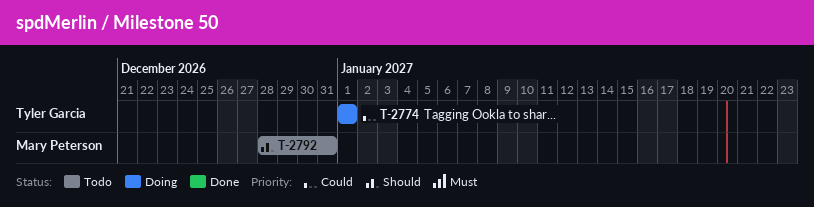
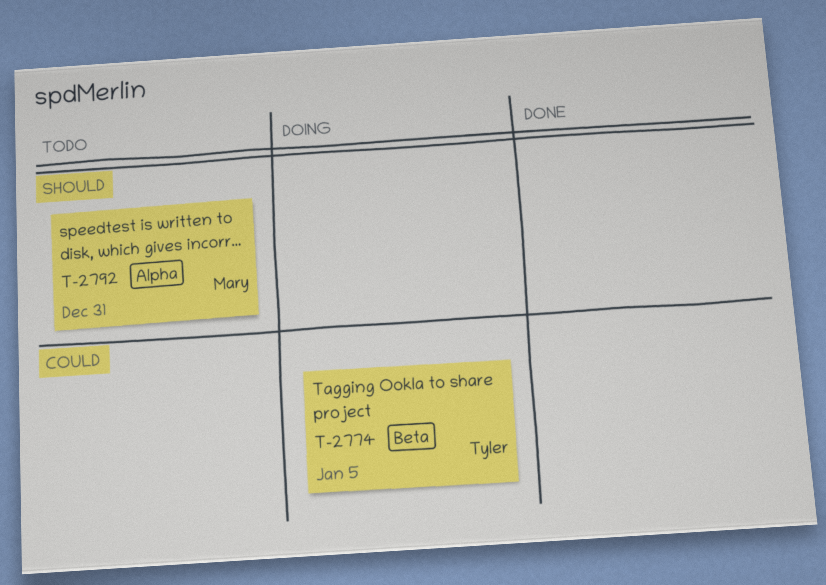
T-2774, due: Jan 1 -> Jan 5

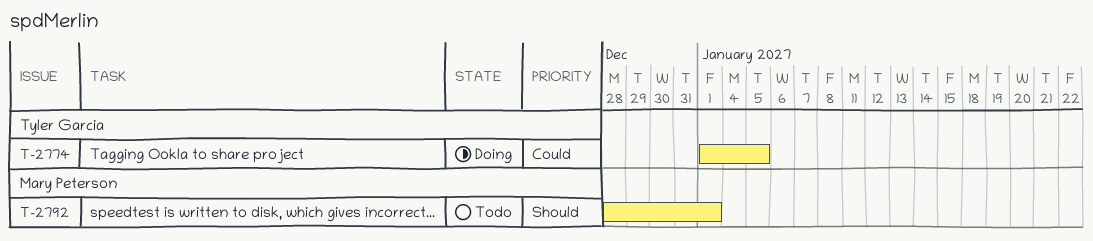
T-2792, due: Dec 31 -> Jan 1

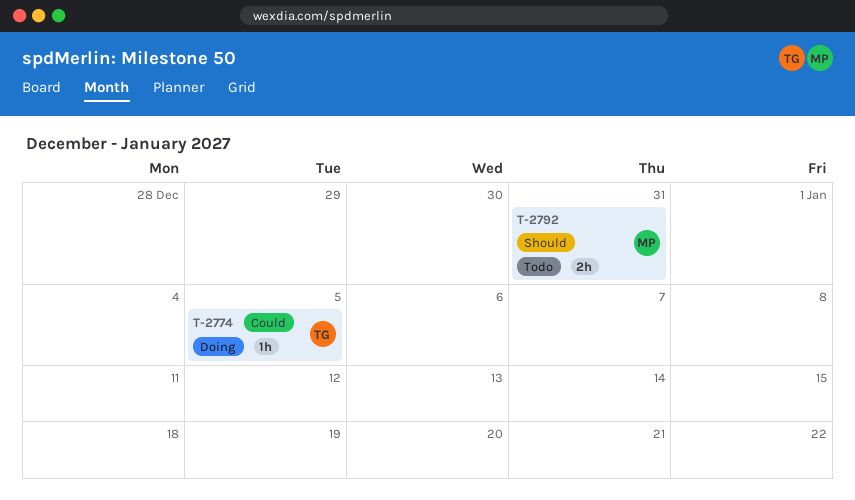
T-2792, due: Jan 1 -> Dec 31

